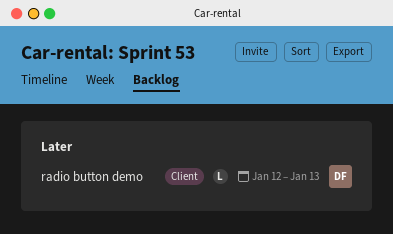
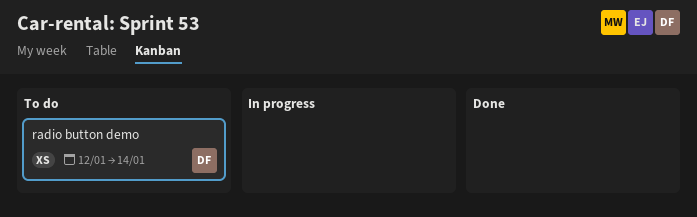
radio button demo, estimate: L -> XS
radio button demo, due: Jan 13 -> Jan 14

